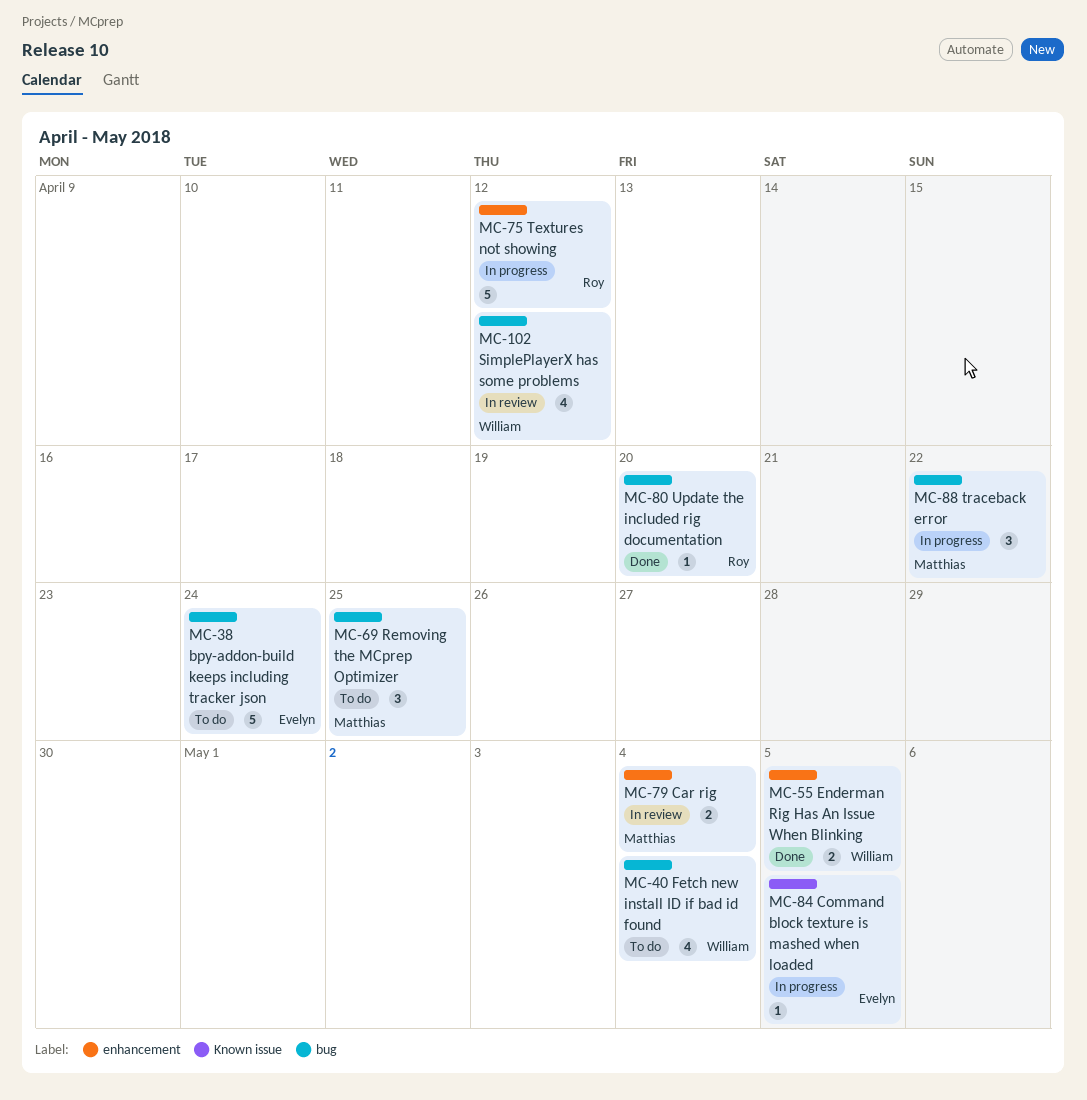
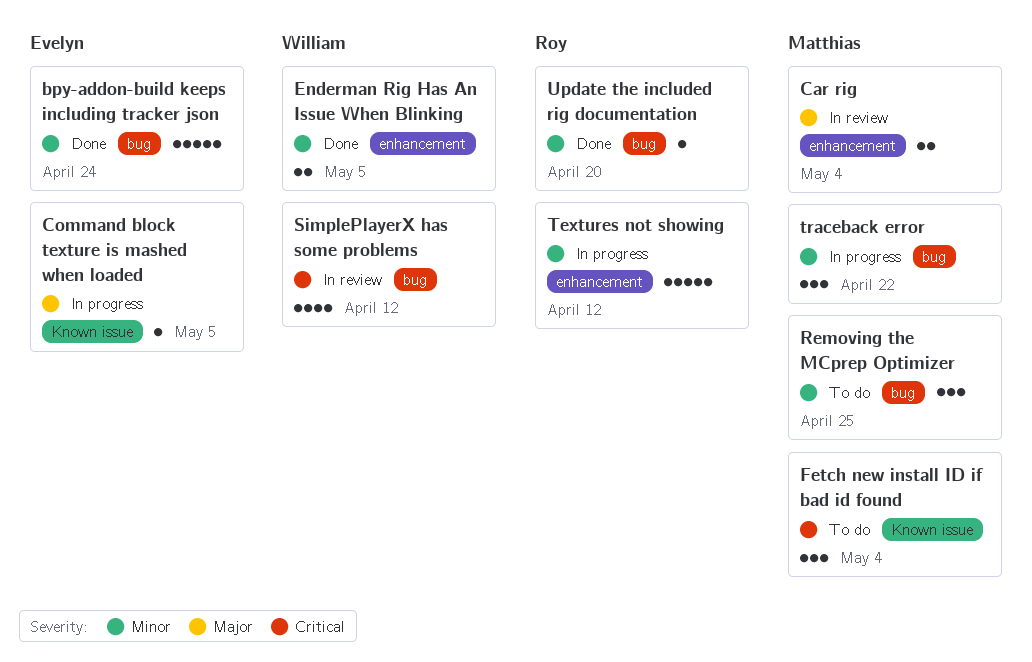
bpy-addon-build keeps including tracker json, status: To do -> Done
Fetch new install ID if bad id found, owner: William -> Matthias
Fetch new install ID if bad id found, label: bug -> Known issue
Fetch new install ID if bad id found, estimate: 4 -> 3

